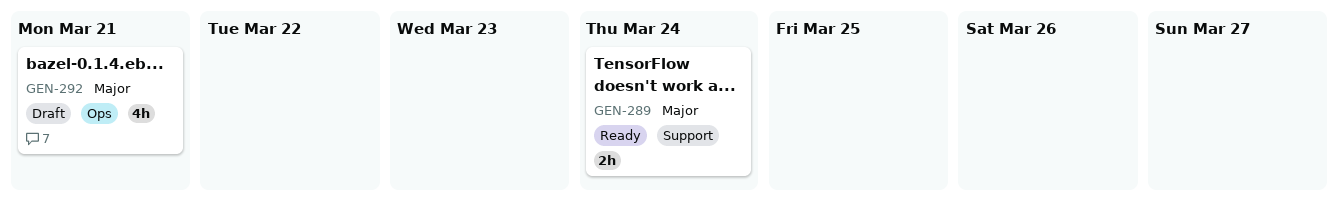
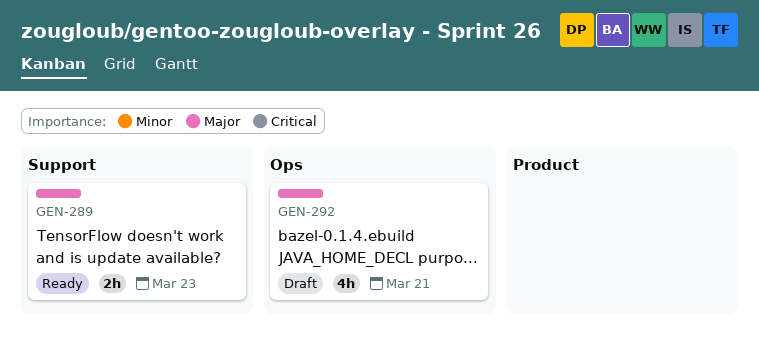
GEN-289, due: Mar 24 -> Mar 23

